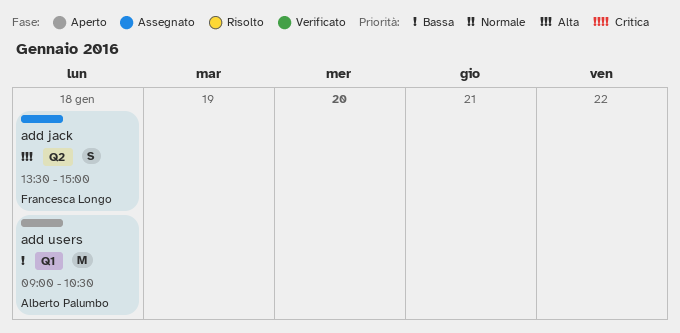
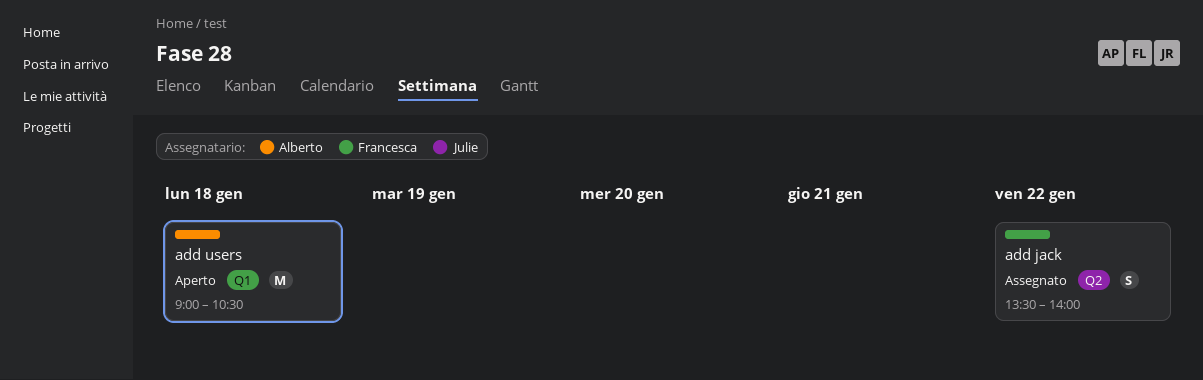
add jack, day: Jan 18 -> Jan 22
add jack, ends: 15:00 -> 14:00

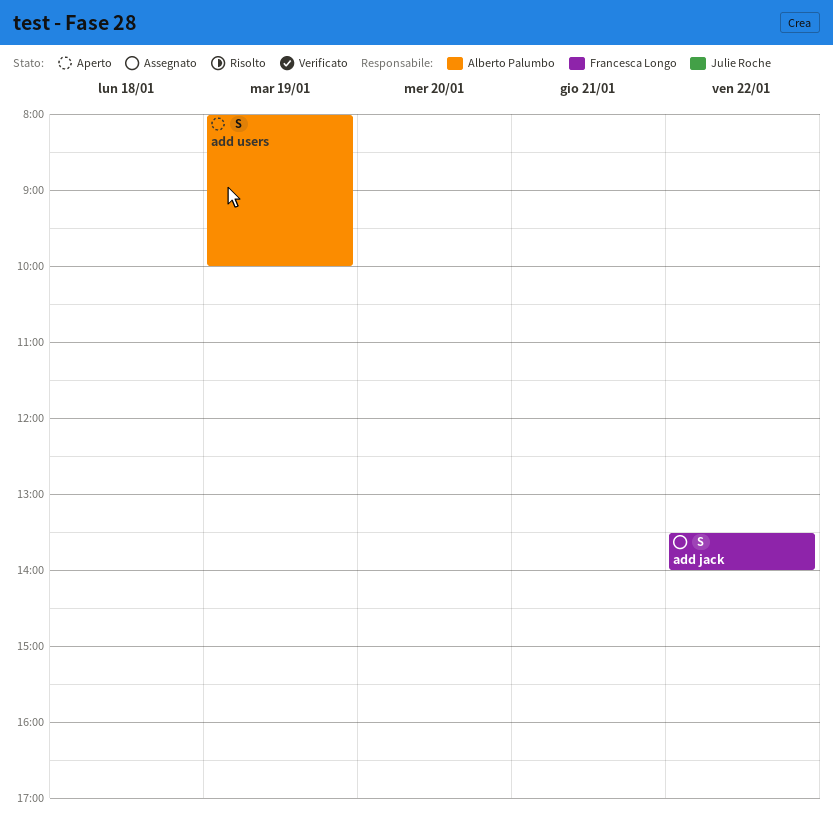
add users, estimate: M -> S
add users, day: Jan 18 -> Jan 19
add users, begins: 09:00 -> 08:00
add users, ends: 10:30 -> 10:00

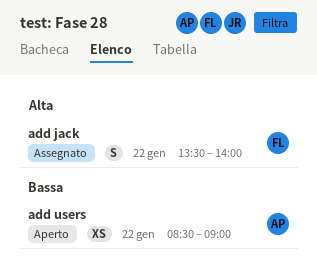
add users, estimate: S -> XS
add users, day: Jan 19 -> Jan 22
add users, begins: 08:00 -> 08:30
add users, ends: 10:00 -> 09:00

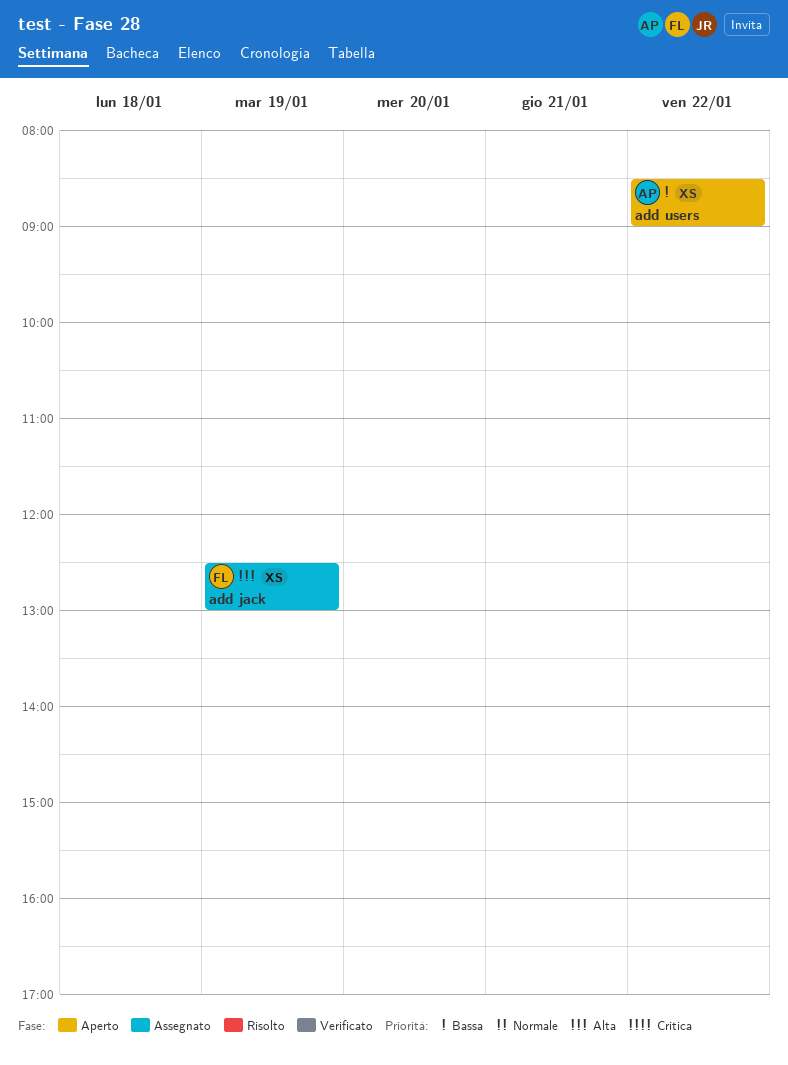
add jack, estimate: S -> XS
add jack, day: Jan 22 -> Jan 19
add jack, begins: 13:30 -> 12:30
add jack, ends: 14:00 -> 13:00

